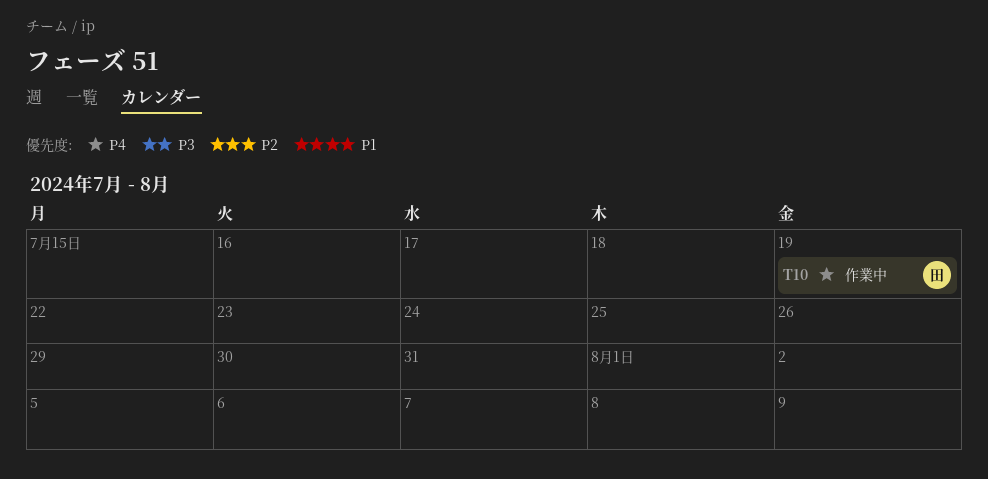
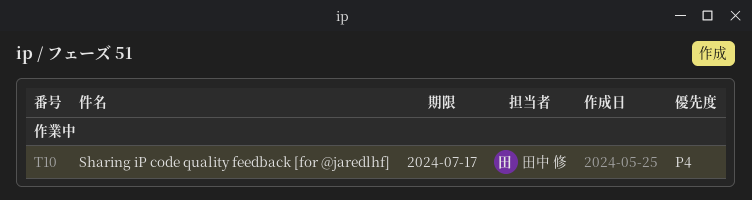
T10, due: Jul 19 -> Jul 17

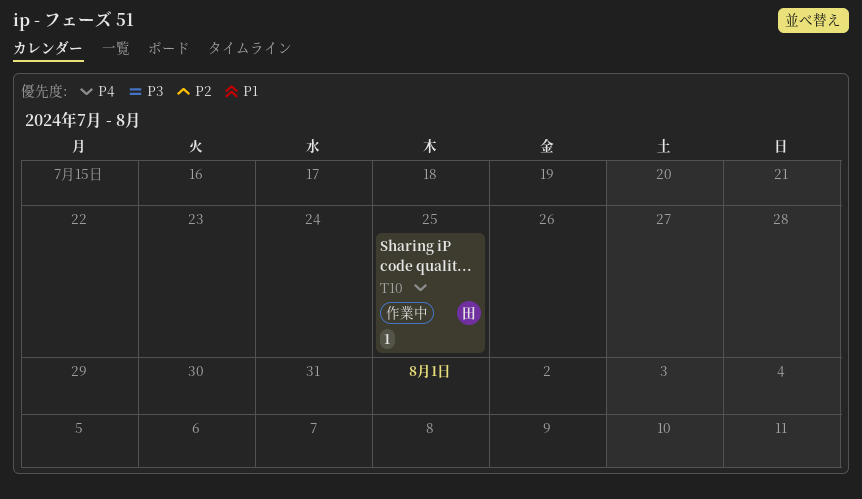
T10, due: Jul 17 -> Jul 25

